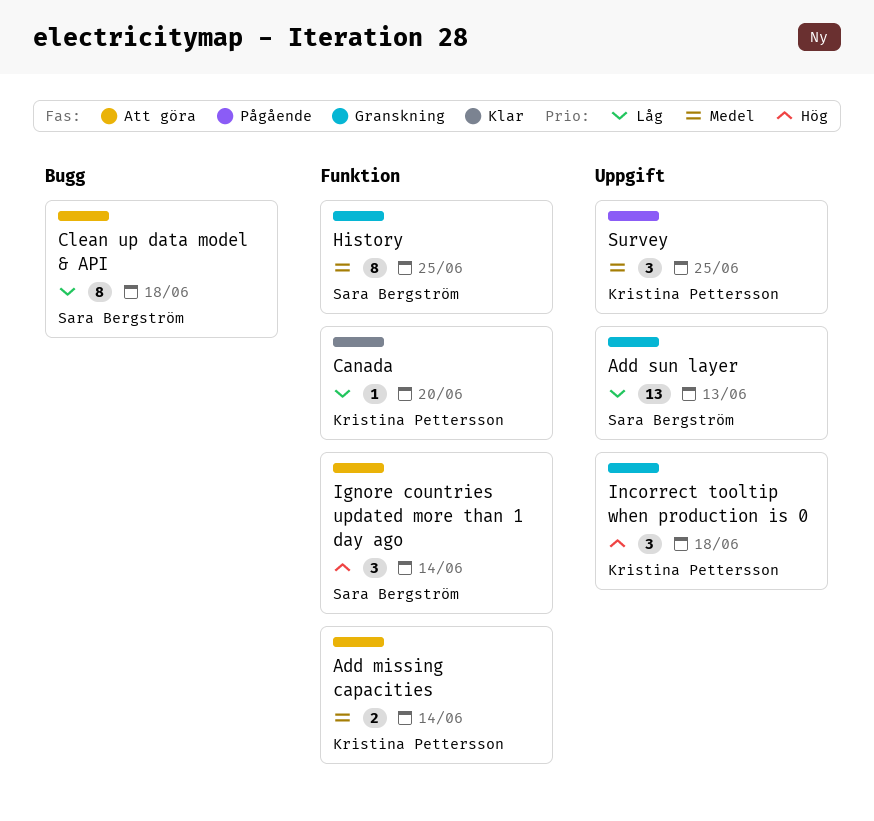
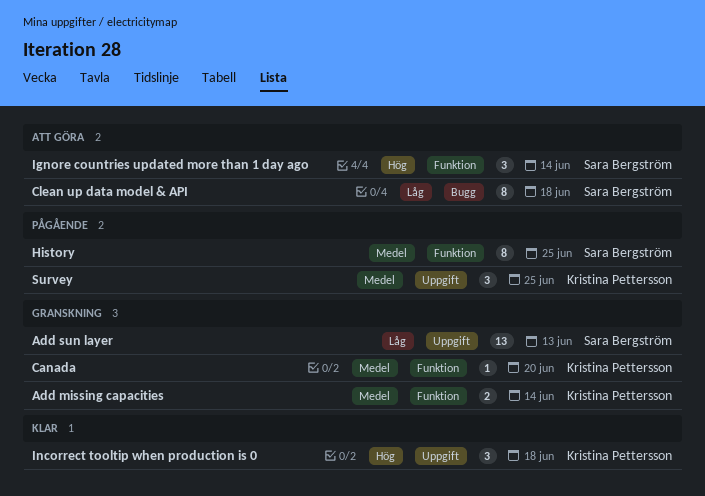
Add missing capacities, status: Att göra -> Granskning
Canada, status: Klar -> Granskning
Canada, priority: Låg -> Medel
History, status: Granskning -> Pågående
Incorrect tooltip when production is 0, status: Granskning -> Klar

